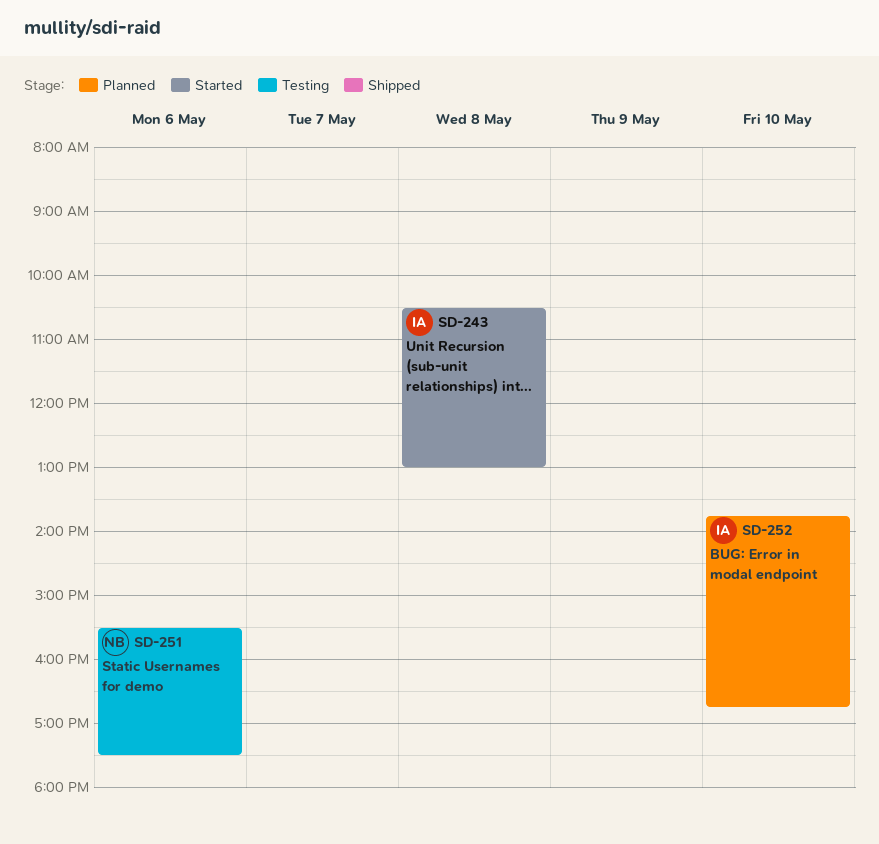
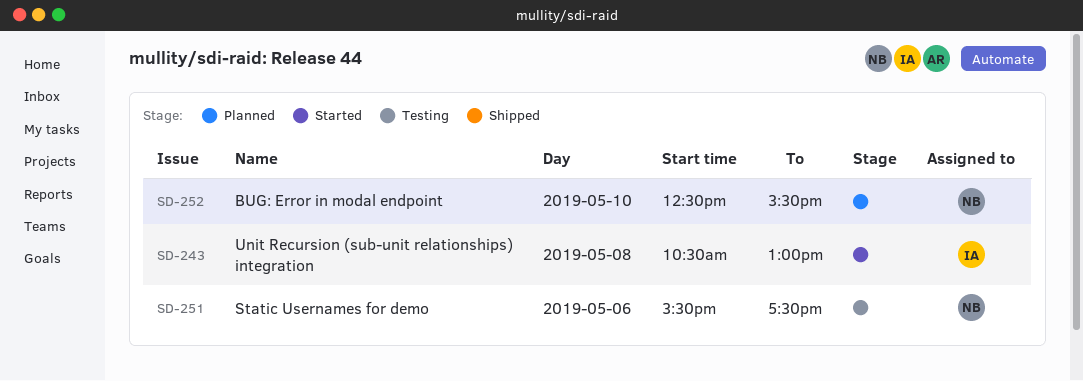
SD-252, owner: IA -> NB
SD-252, begins: 13:45 -> 12:30
SD-252, ends: 16:45 -> 15:30

